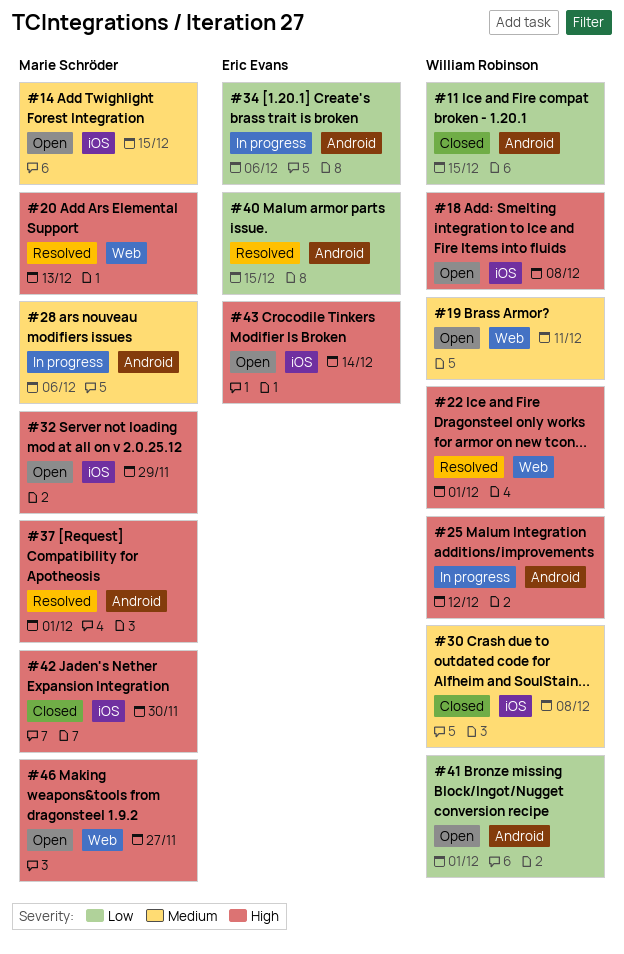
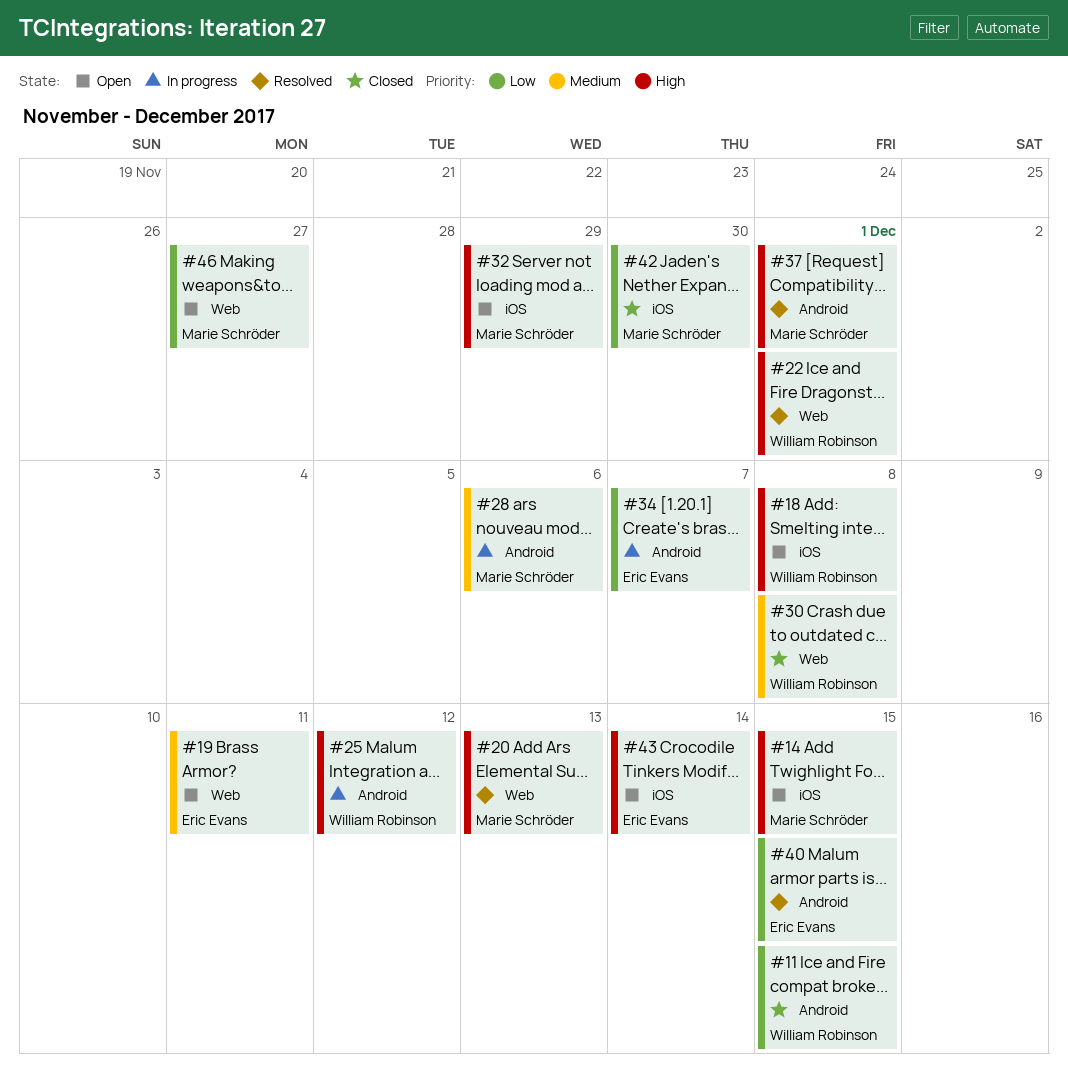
#14, priority: Medium -> High
#19, owner: William Robinson -> Eric Evans
#30, label: iOS -> Web
#34, due: Dec 6 -> Dec 7
#41: present -> none
#42, priority: High -> Low
#46, priority: High -> Low

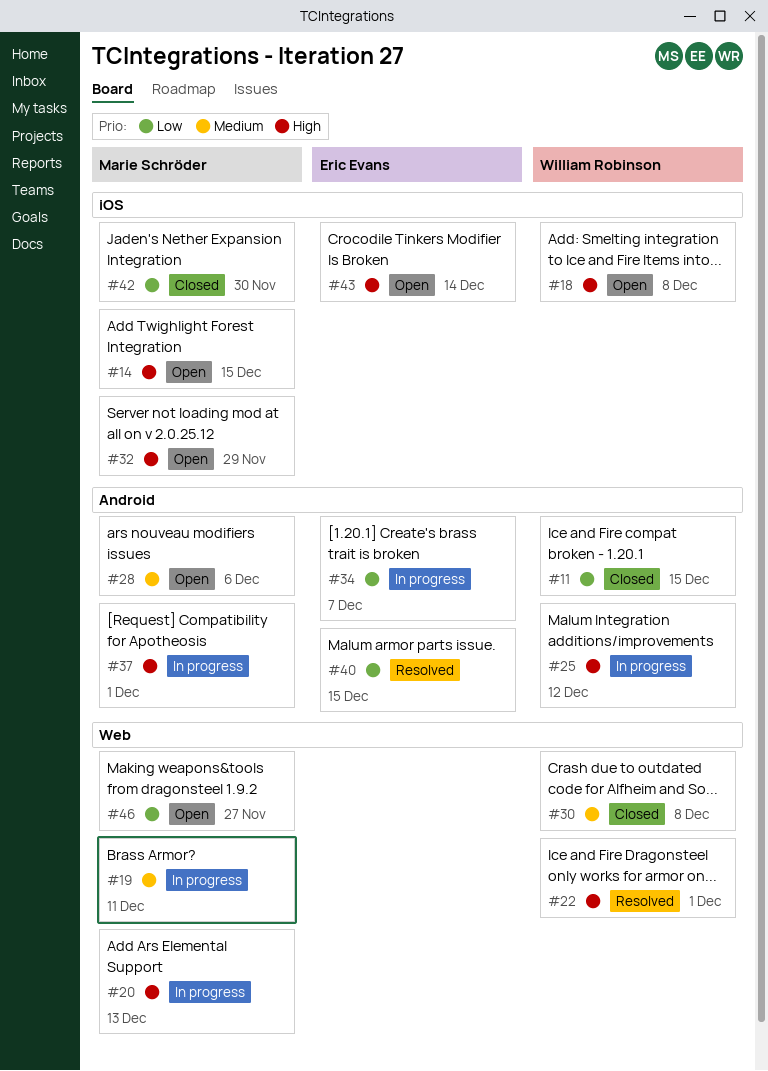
#19, status: Open -> In progress
#19, owner: Eric Evans -> Marie Schröder
#20, status: Resolved -> In progress
#28, status: In progress -> Open
#37, status: Resolved -> In progress

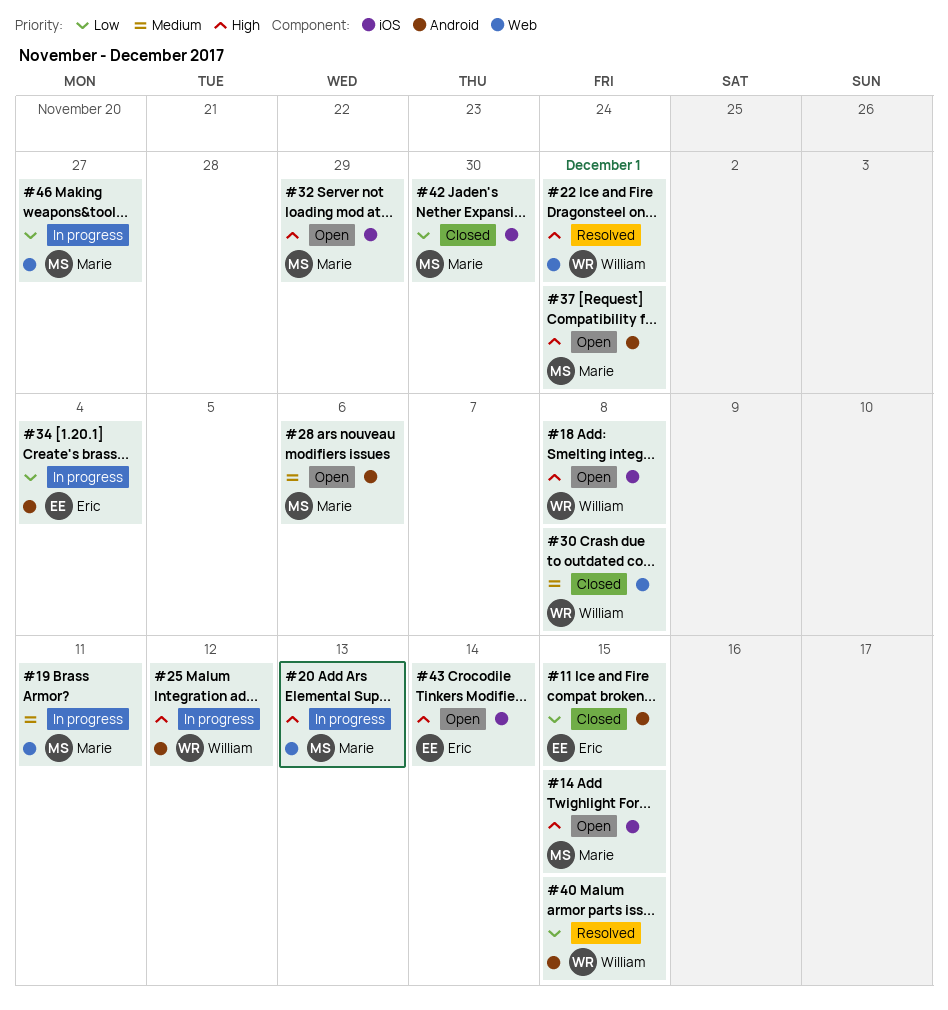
#11, owner: William Robinson -> Eric Evans
#34, due: Dec 7 -> Dec 4
#37, status: In progress -> Open
#40, owner: Eric Evans -> William Robinson
#46, status: Open -> In progress

